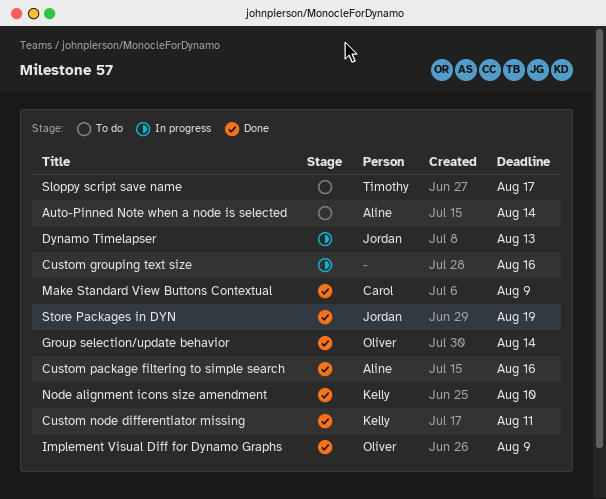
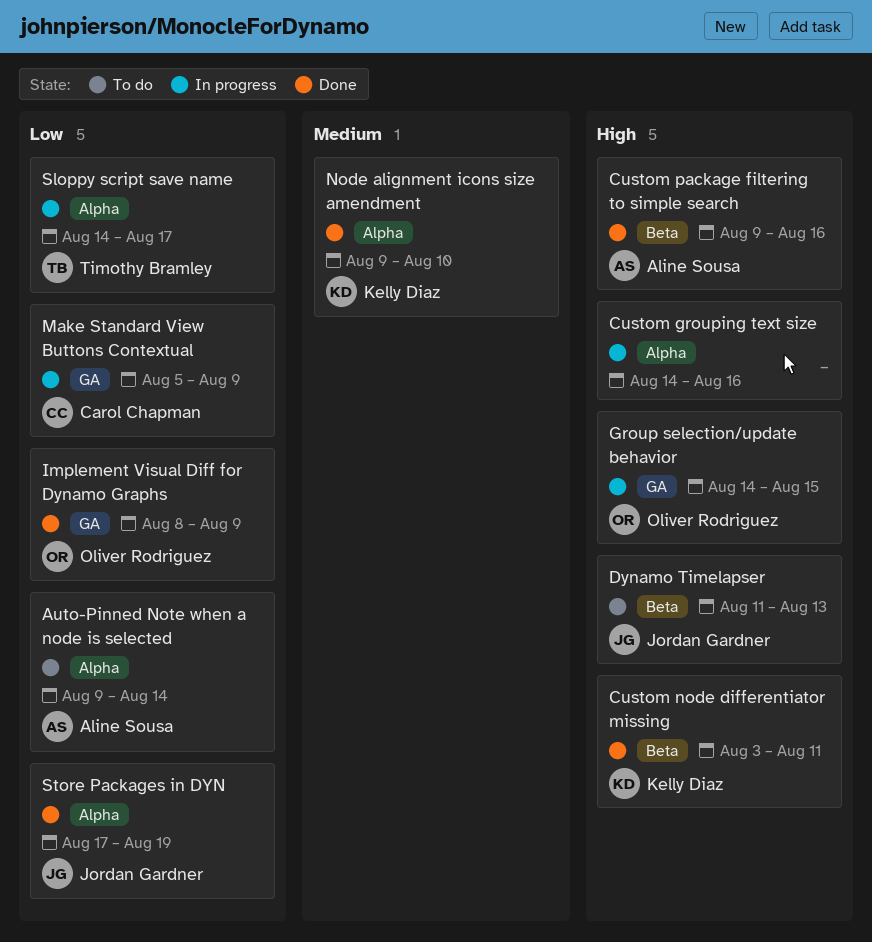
Dynamo Timelapser, status: In progress -> To do
Group selection/update behavior, status: Done -> In progress
Group selection/update behavior, due: Aug 14 -> Aug 15
Make Standard View Buttons Contextual, status: Done -> In progress
Sloppy script save name, status: To do -> In progress

